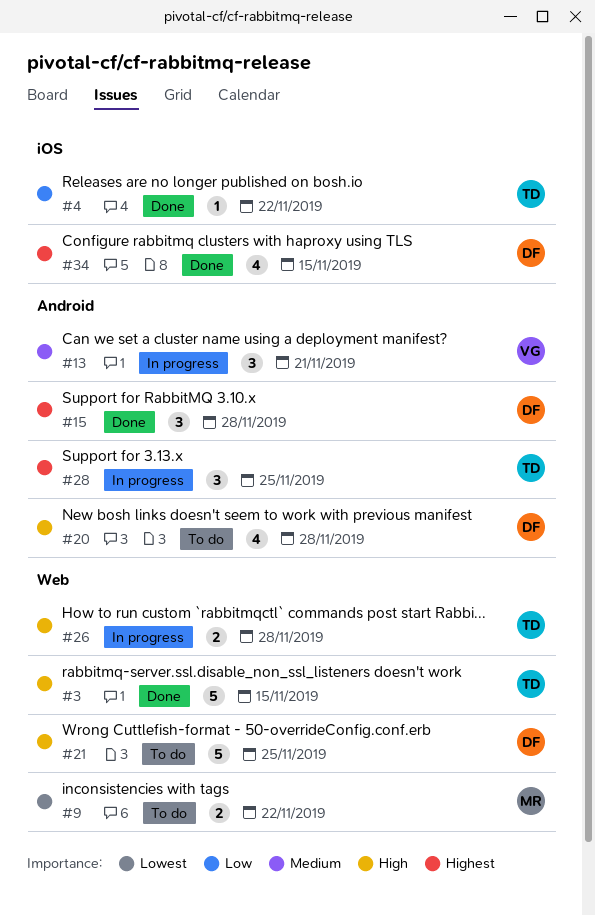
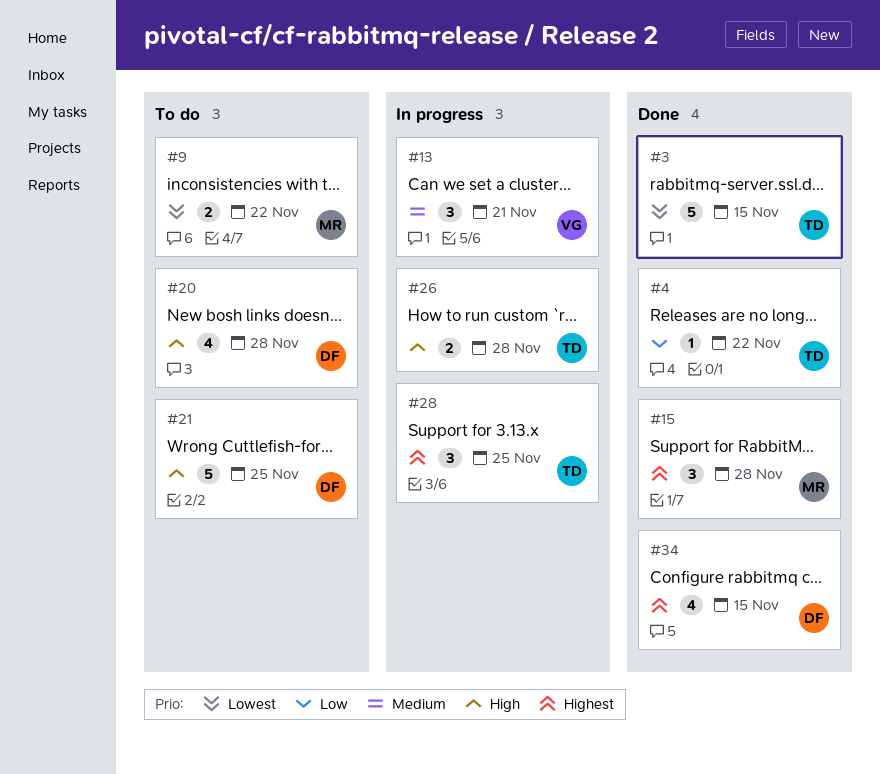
#3, priority: High -> Lowest
#15, owner: DF -> MR

